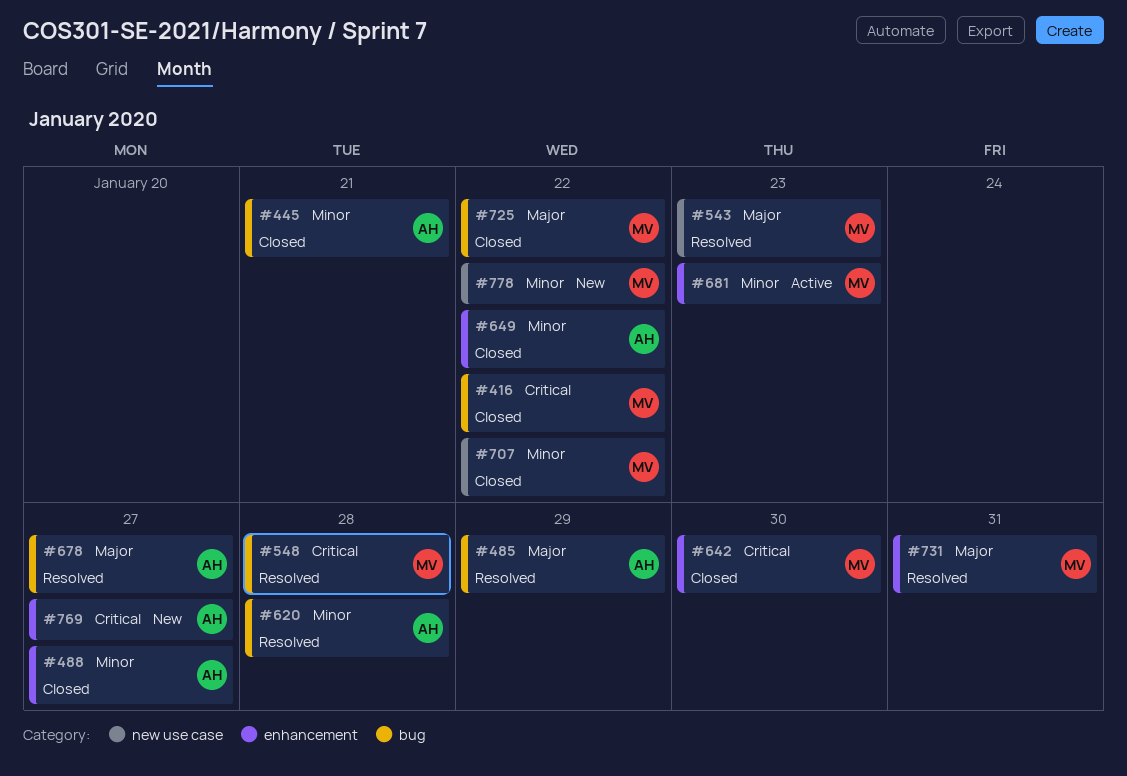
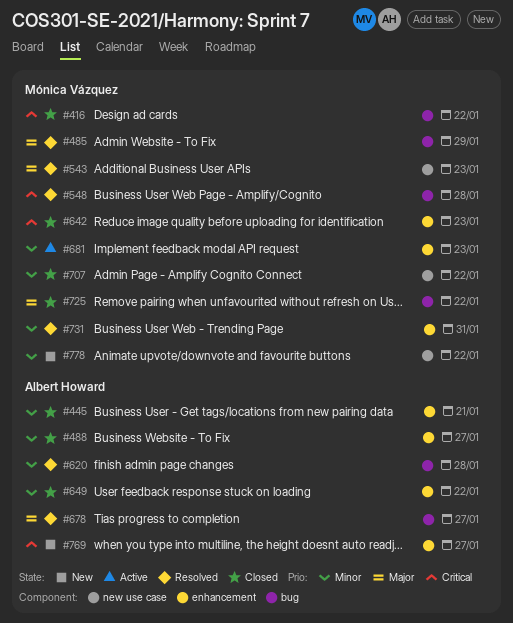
#445, label: bug -> enhancement
#485, owner: Albert Howard -> Mónica Vázquez
#642, due: Jan 30 -> Jan 23
#731, priority: Major -> Minor

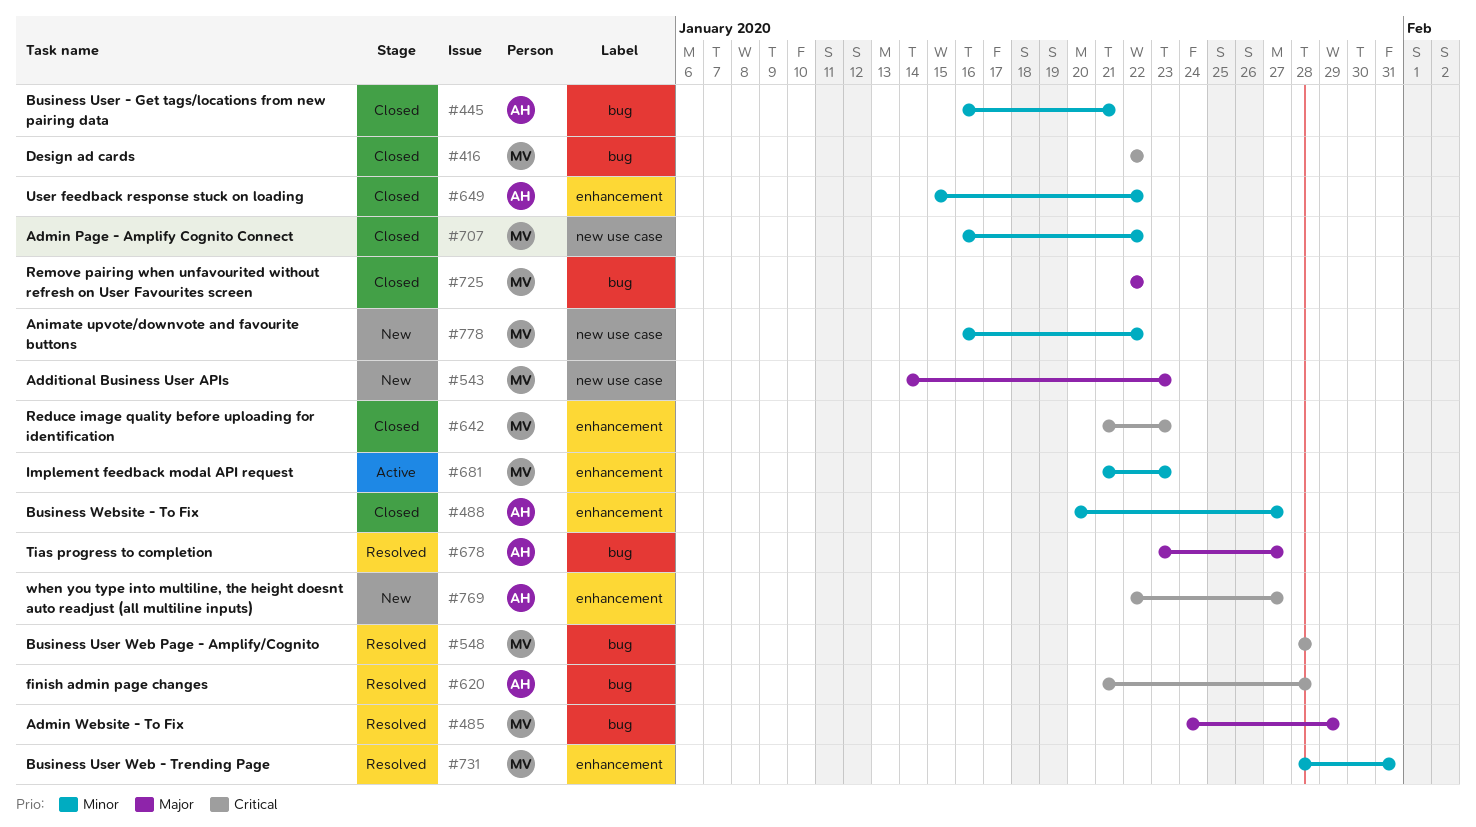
#445, label: enhancement -> bug
#543, status: Resolved -> New
#620, priority: Minor -> Critical

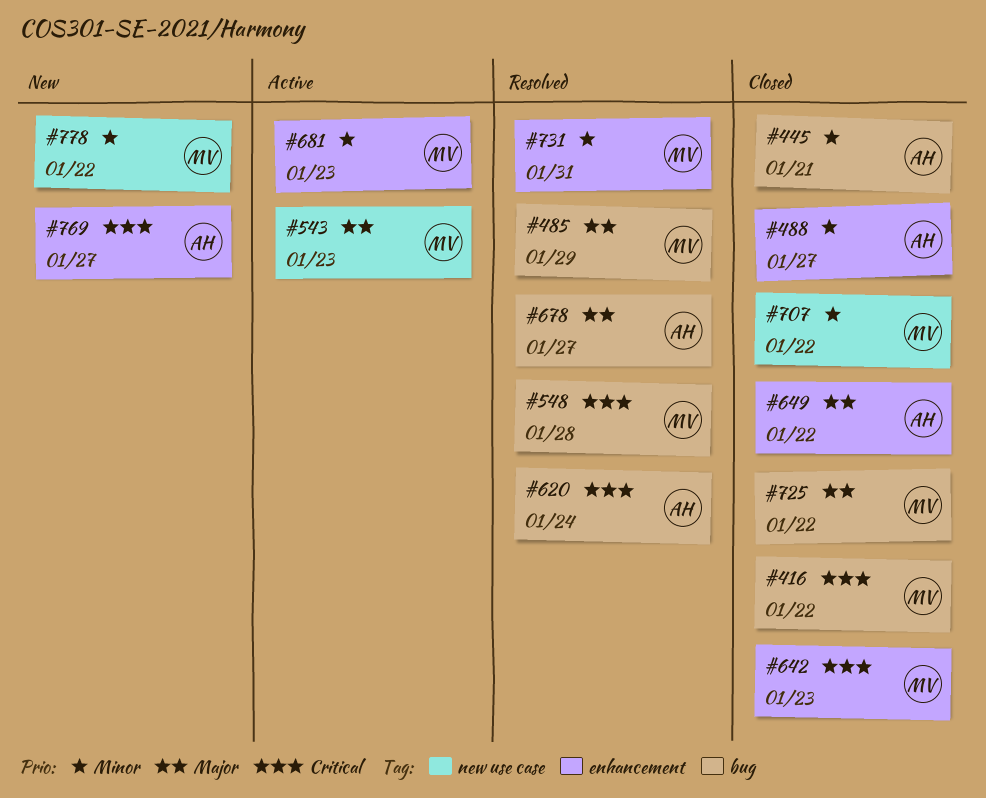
#543, status: New -> Active
#620, due: Jan 28 -> Jan 24
#649, priority: Minor -> Major

